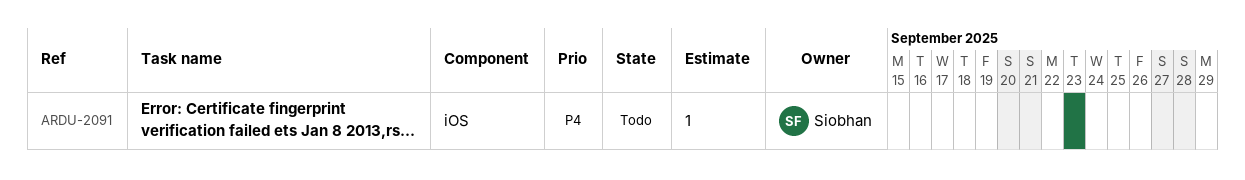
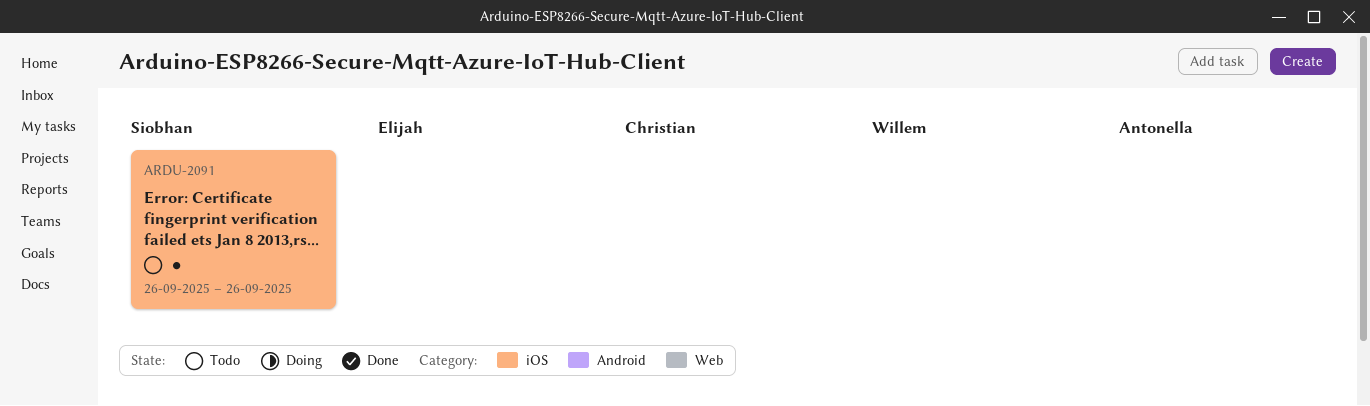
ARDU-2091, start: Sep 23 -> Sep 26
ARDU-2091, due: Sep 23 -> Sep 26

